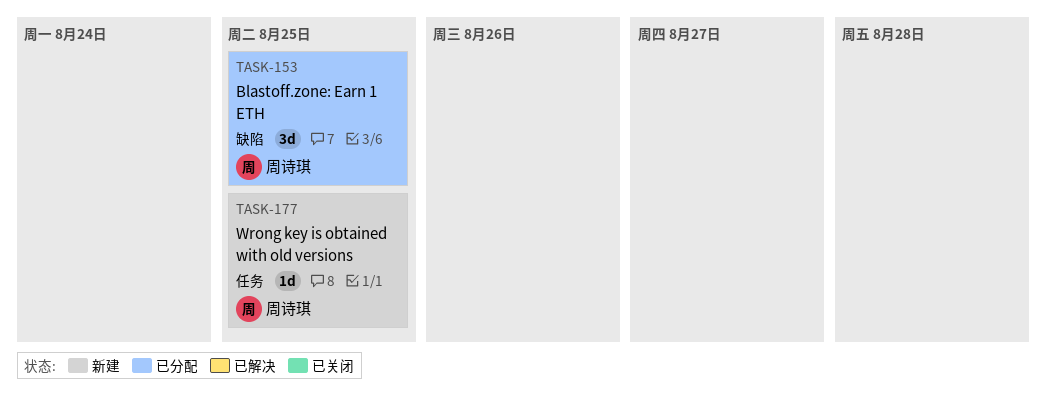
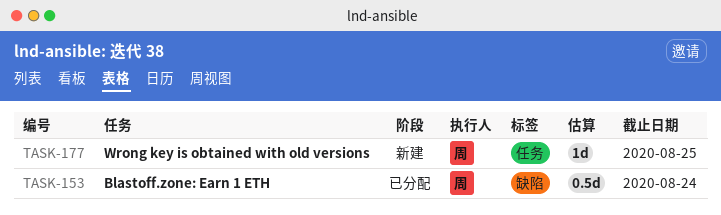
TASK-153, estimate: 3d -> 0.5d
TASK-153, due: Aug 25 -> Aug 24

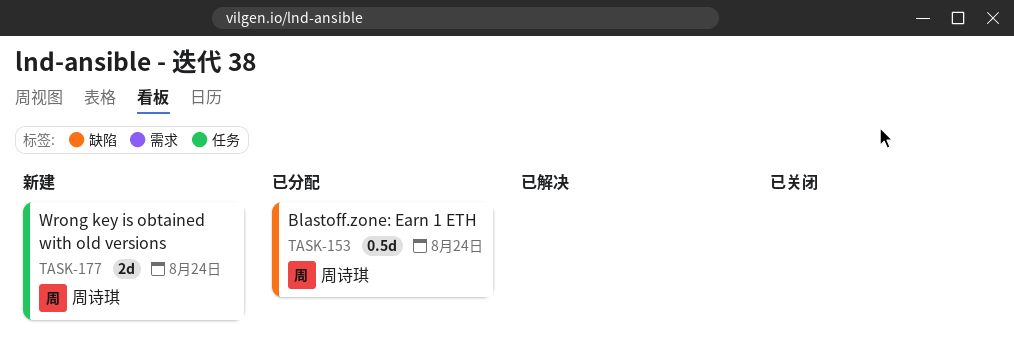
TASK-177, estimate: 1d -> 2d
TASK-177, due: Aug 25 -> Aug 24

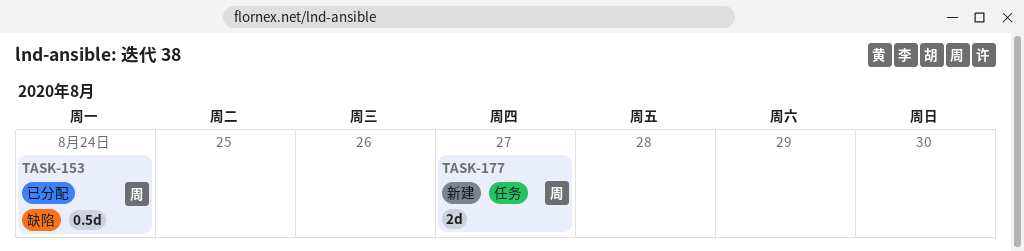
TASK-177, due: Aug 24 -> Aug 27

